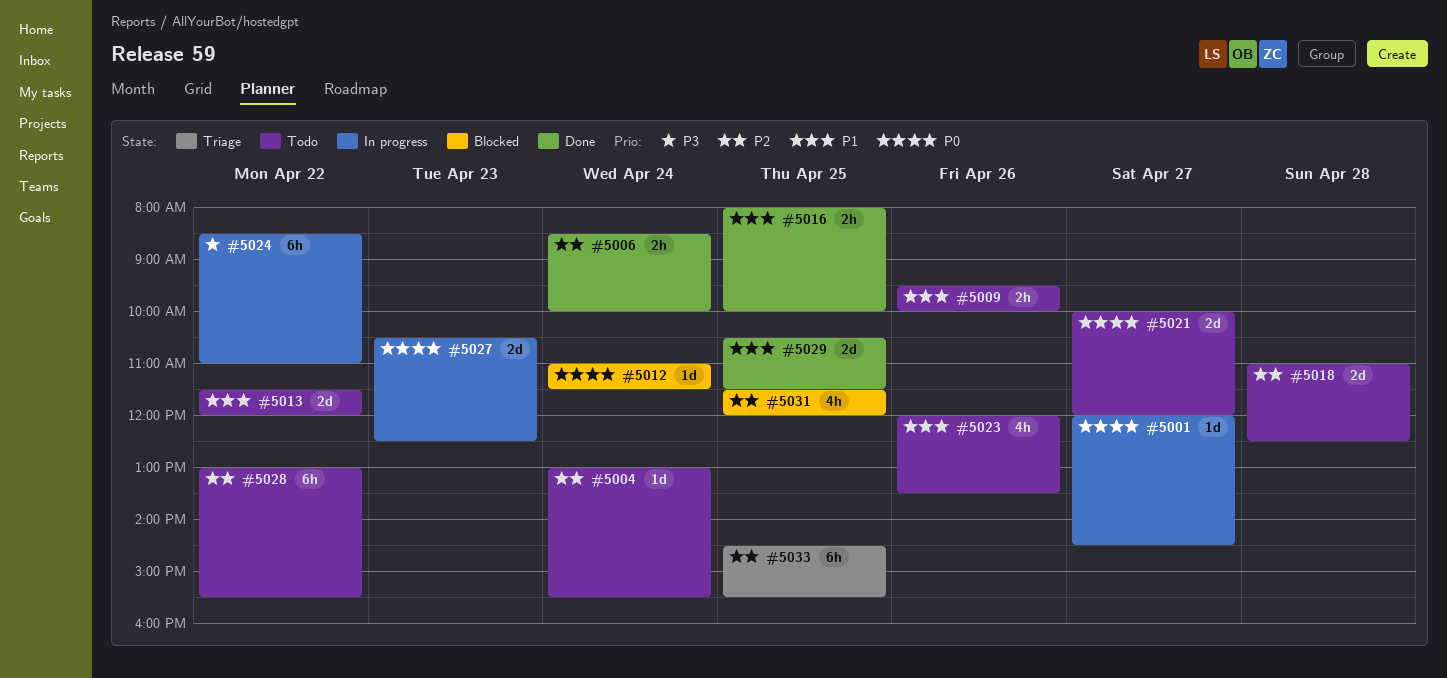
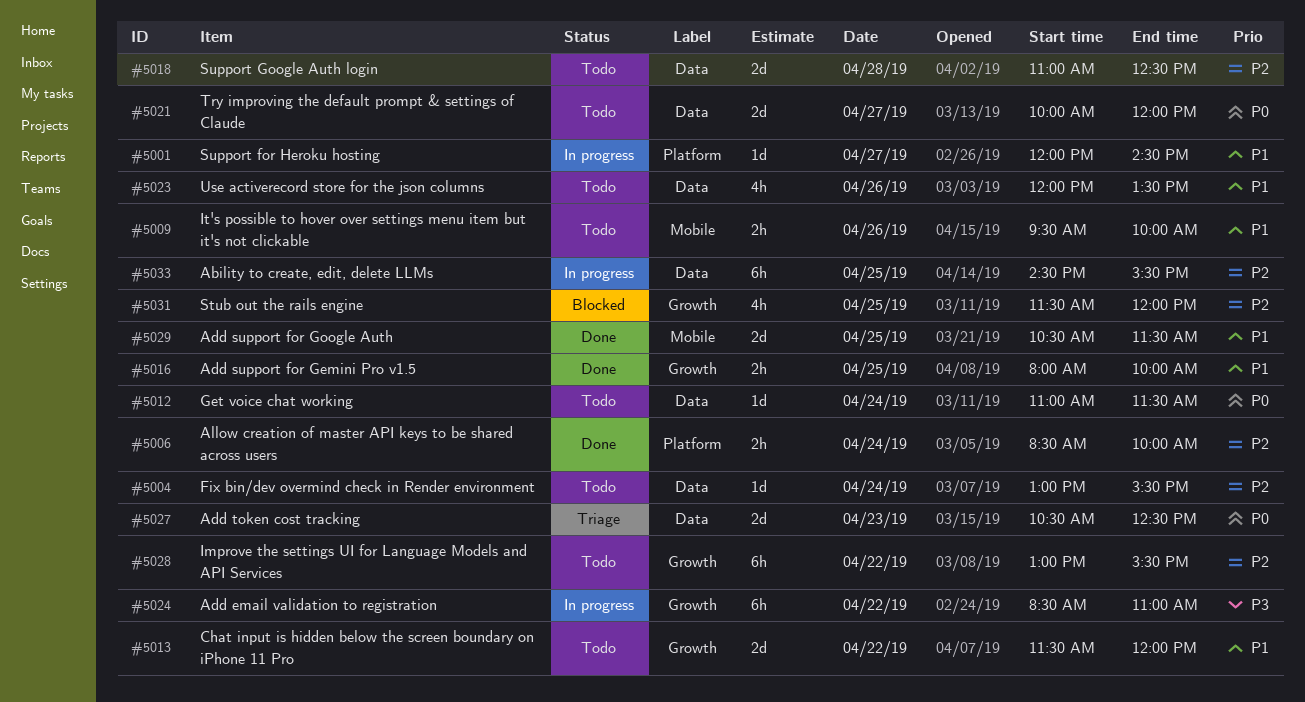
#5001, priority: P0 -> P1
#5012, status: Blocked -> Todo
#5027, status: In progress -> Triage
#5033, status: Triage -> In progress

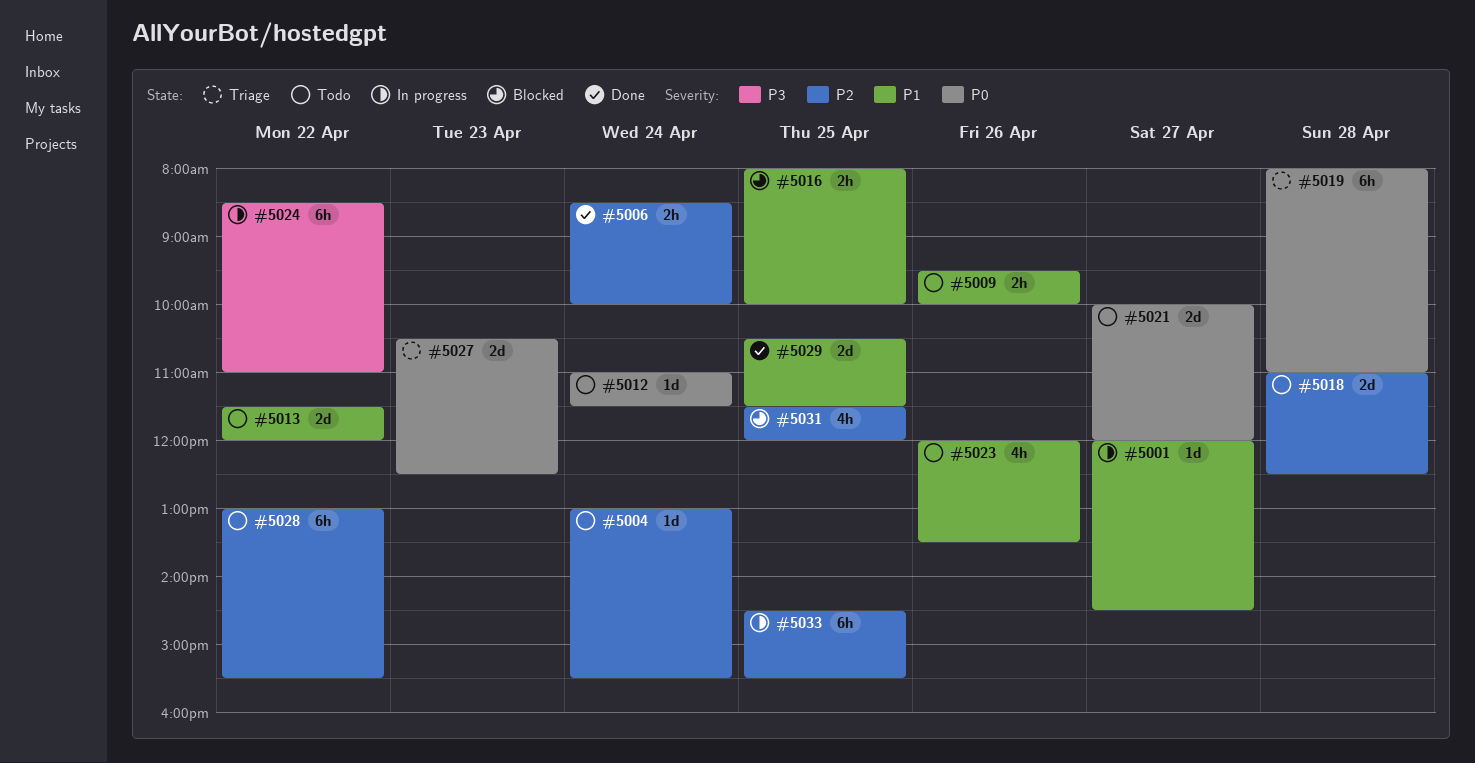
#5016, status: Done -> Blocked
#5019: none -> present

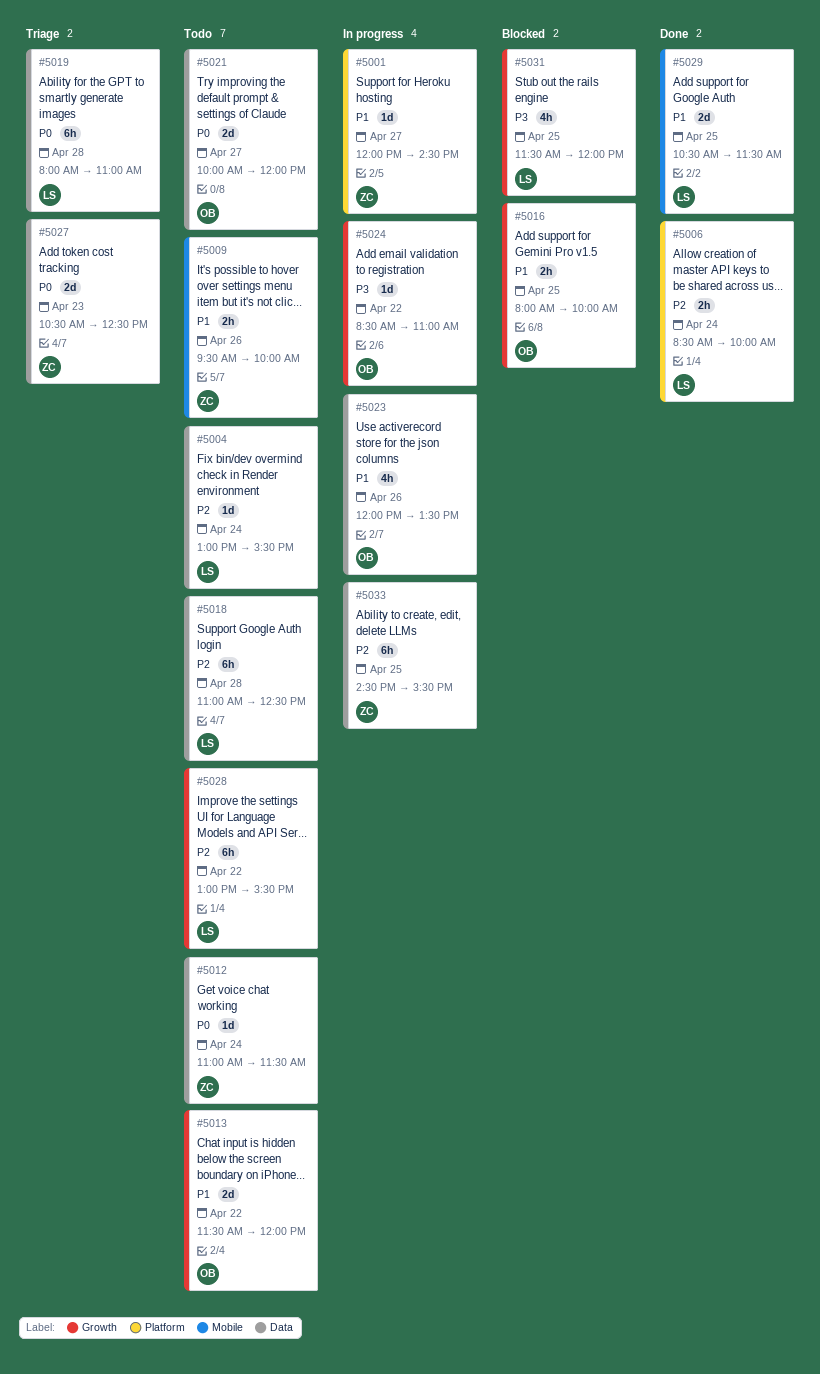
#5018, estimate: 2d -> 6h
#5023, status: Todo -> In progress
#5024, estimate: 6h -> 1d
#5031, priority: P2 -> P3

